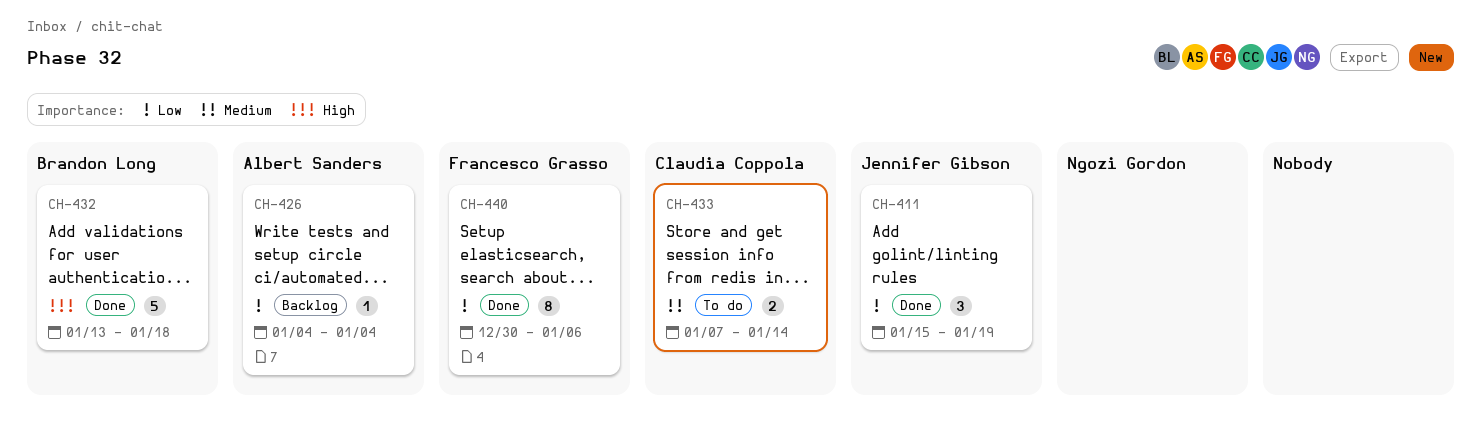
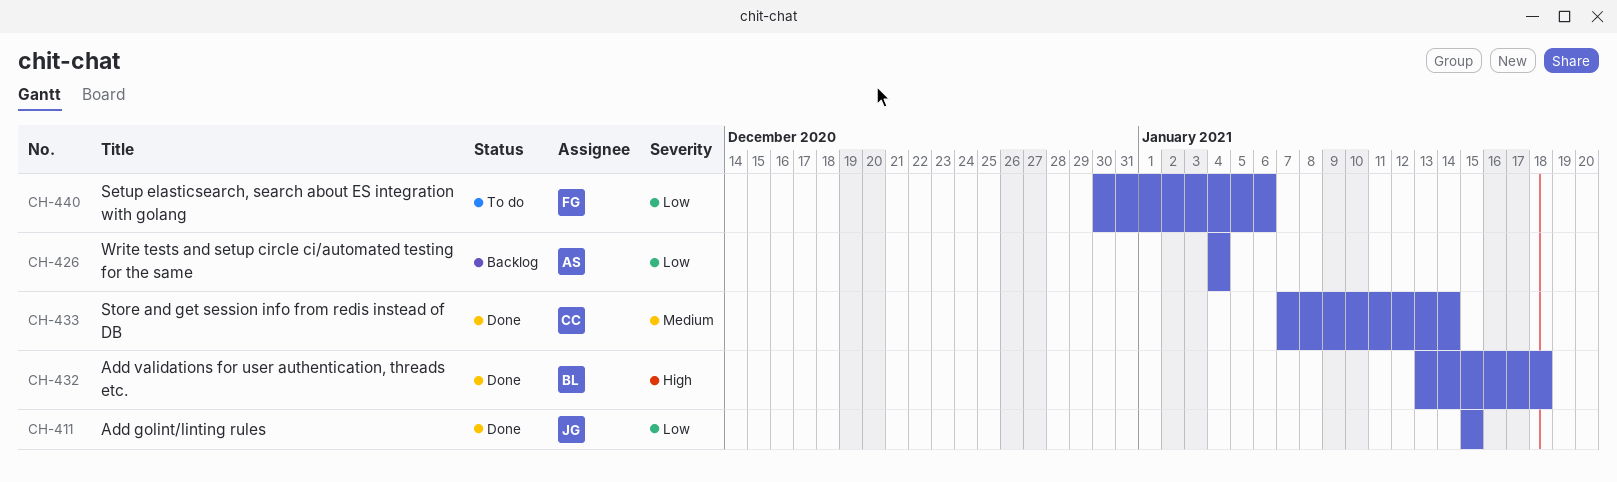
CH-411, due: Jan 19 -> Jan 15
CH-433, status: To do -> Done
CH-440, status: Done -> To do

